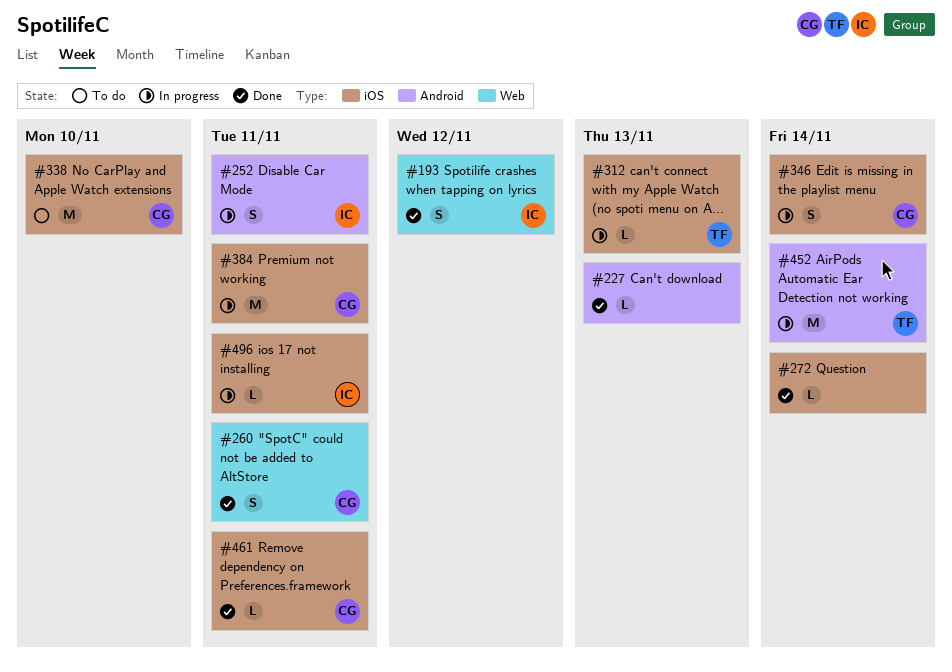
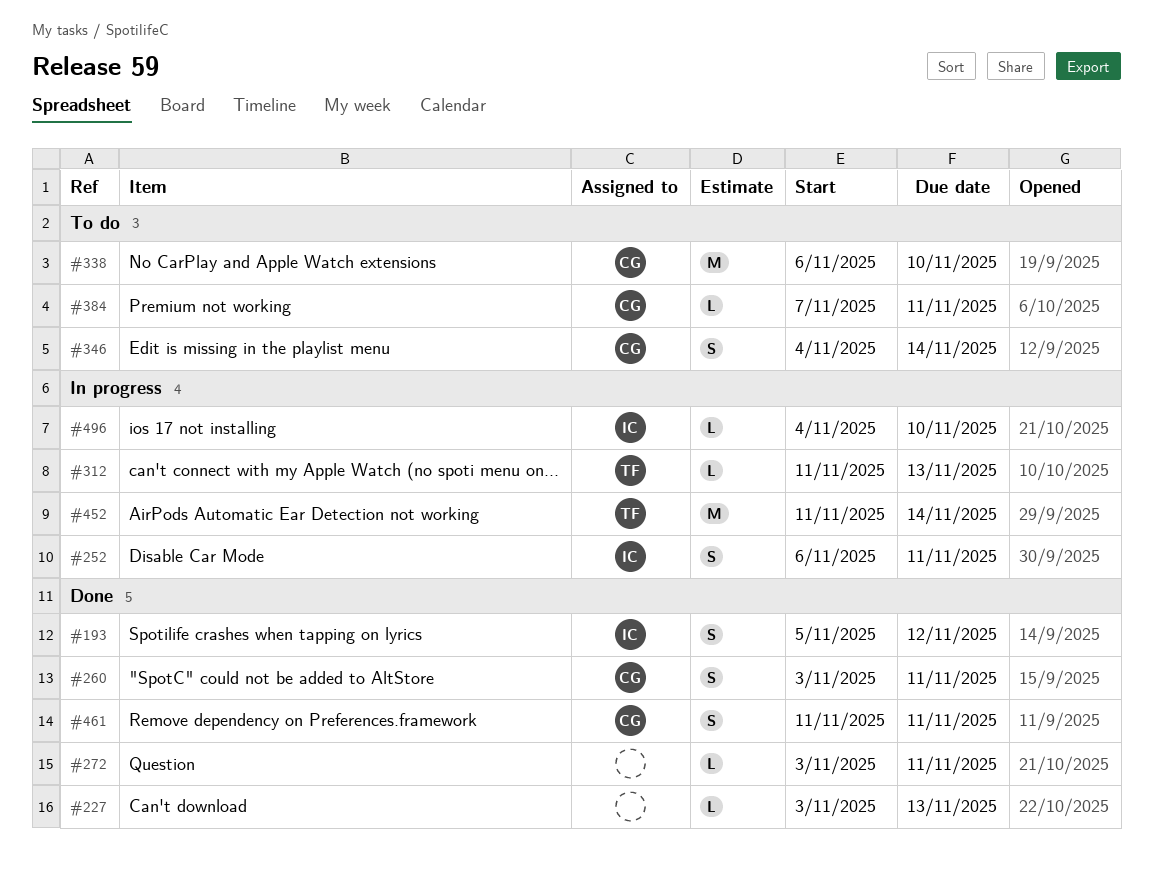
#272, due: Nov 14 -> Nov 11
#346, status: In progress -> To do
#384, status: In progress -> To do
#384, estimate: M -> L
#461, estimate: L -> S
#496, due: Nov 11 -> Nov 10

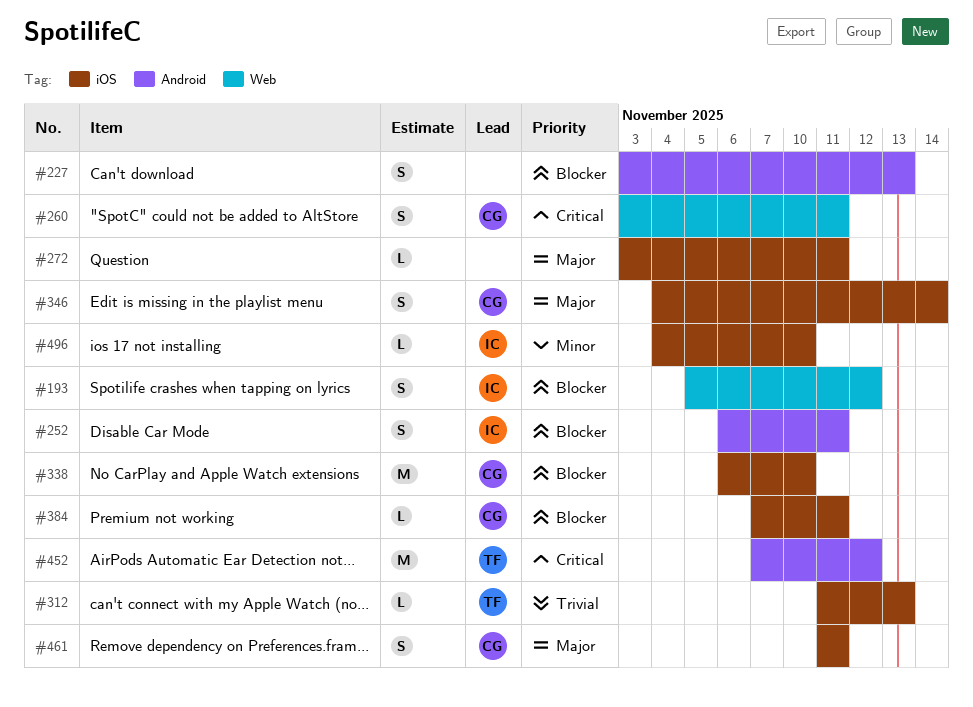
#227, estimate: L -> S
#452, start: Nov 11 -> Nov 7
#452, due: Nov 14 -> Nov 12

